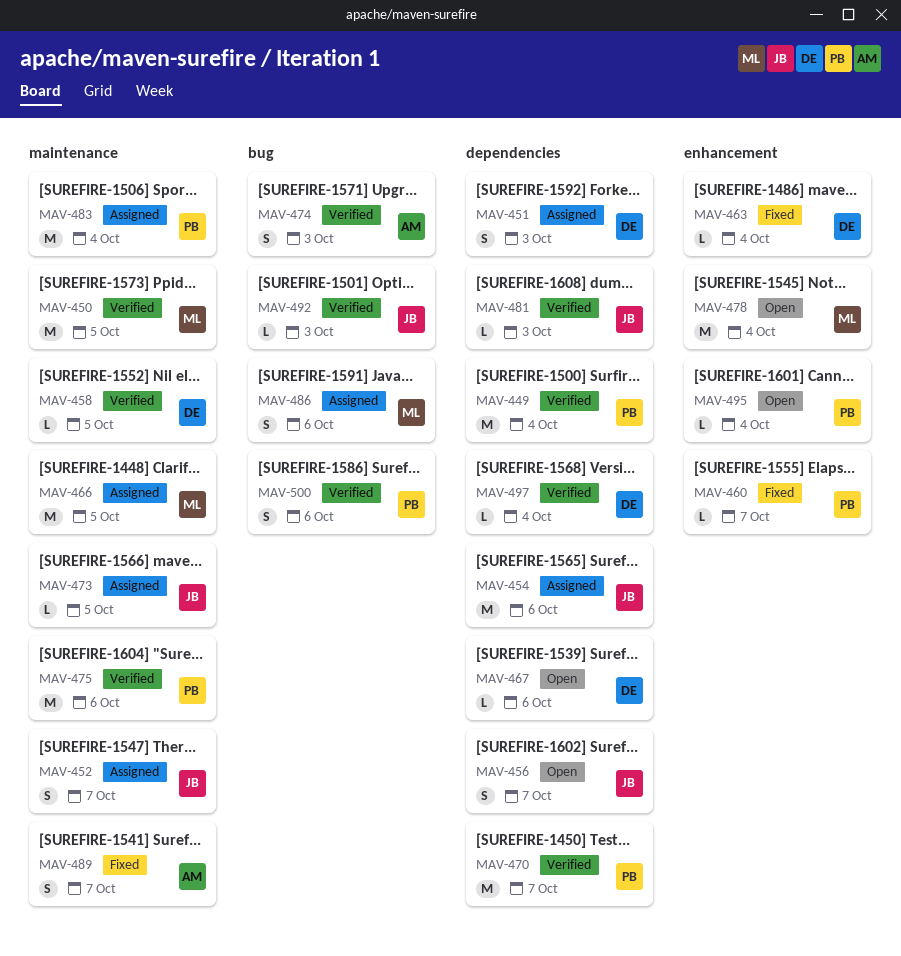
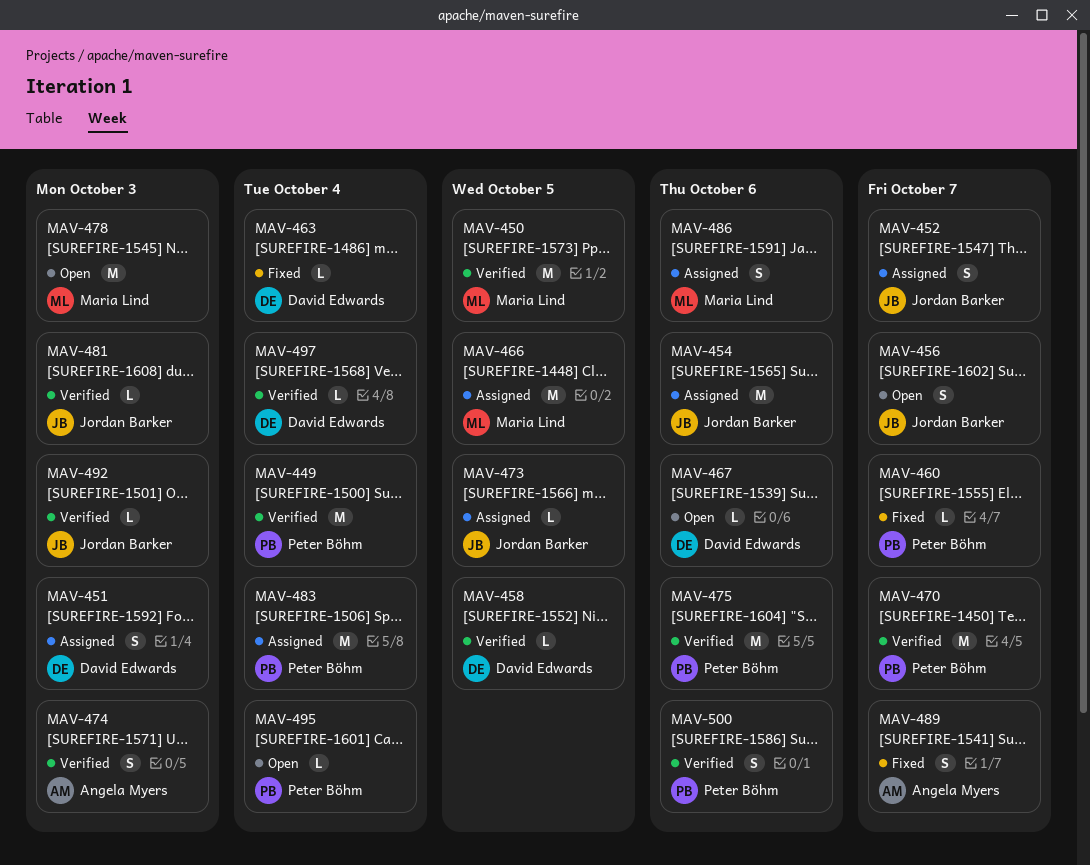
MAV-478, due: Oct 4 -> Oct 3

